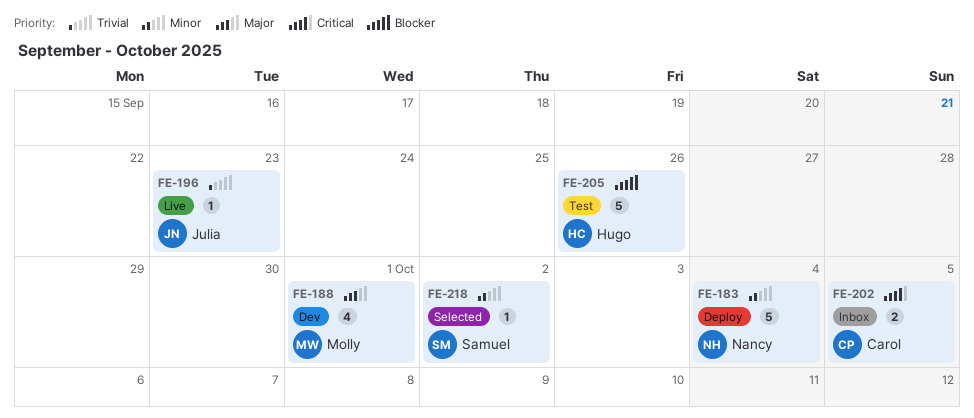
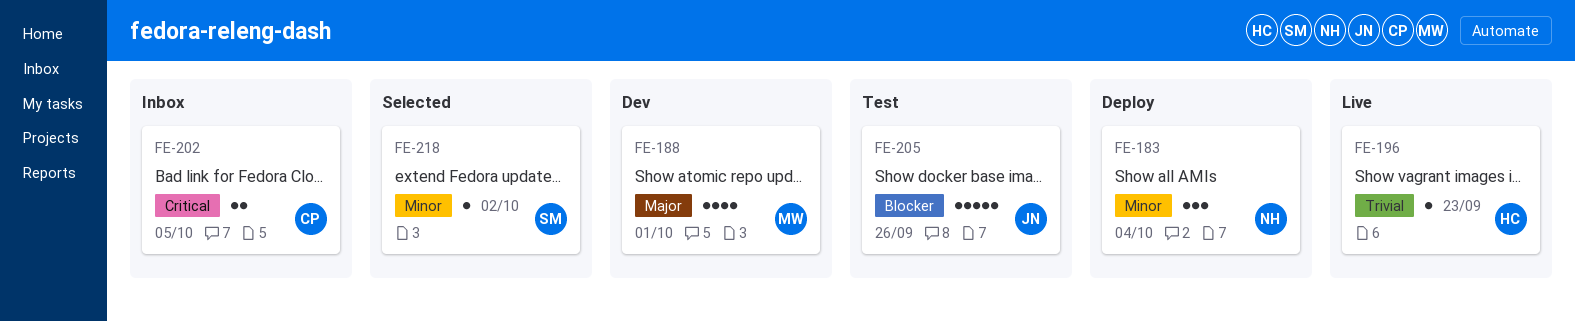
FE-183, estimate: 5 -> 3
FE-196, owner: Julia -> Hugo
FE-205, owner: Hugo -> Julia

